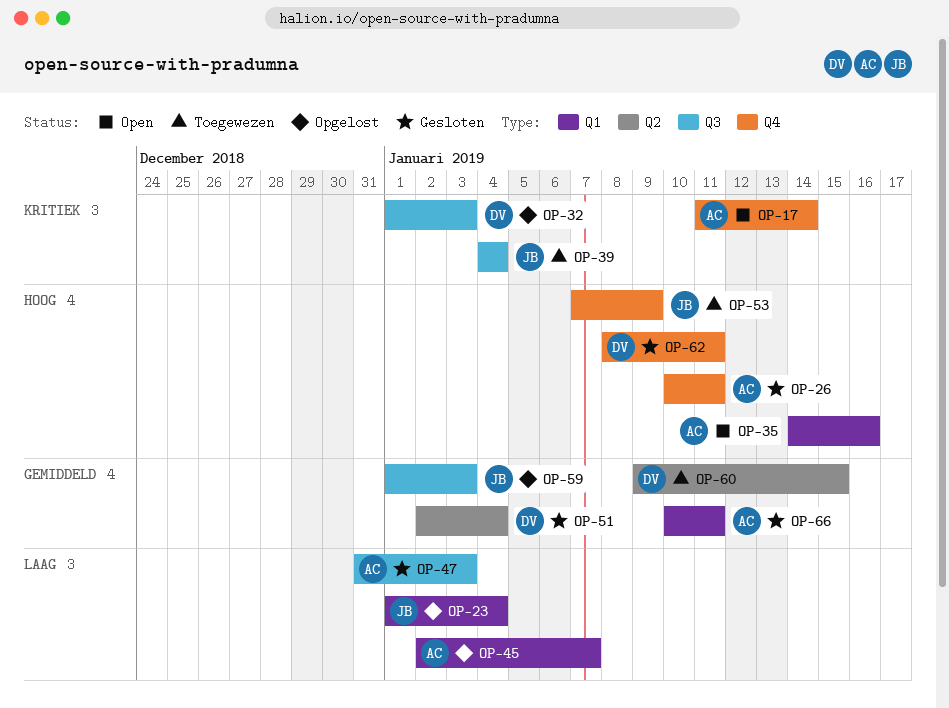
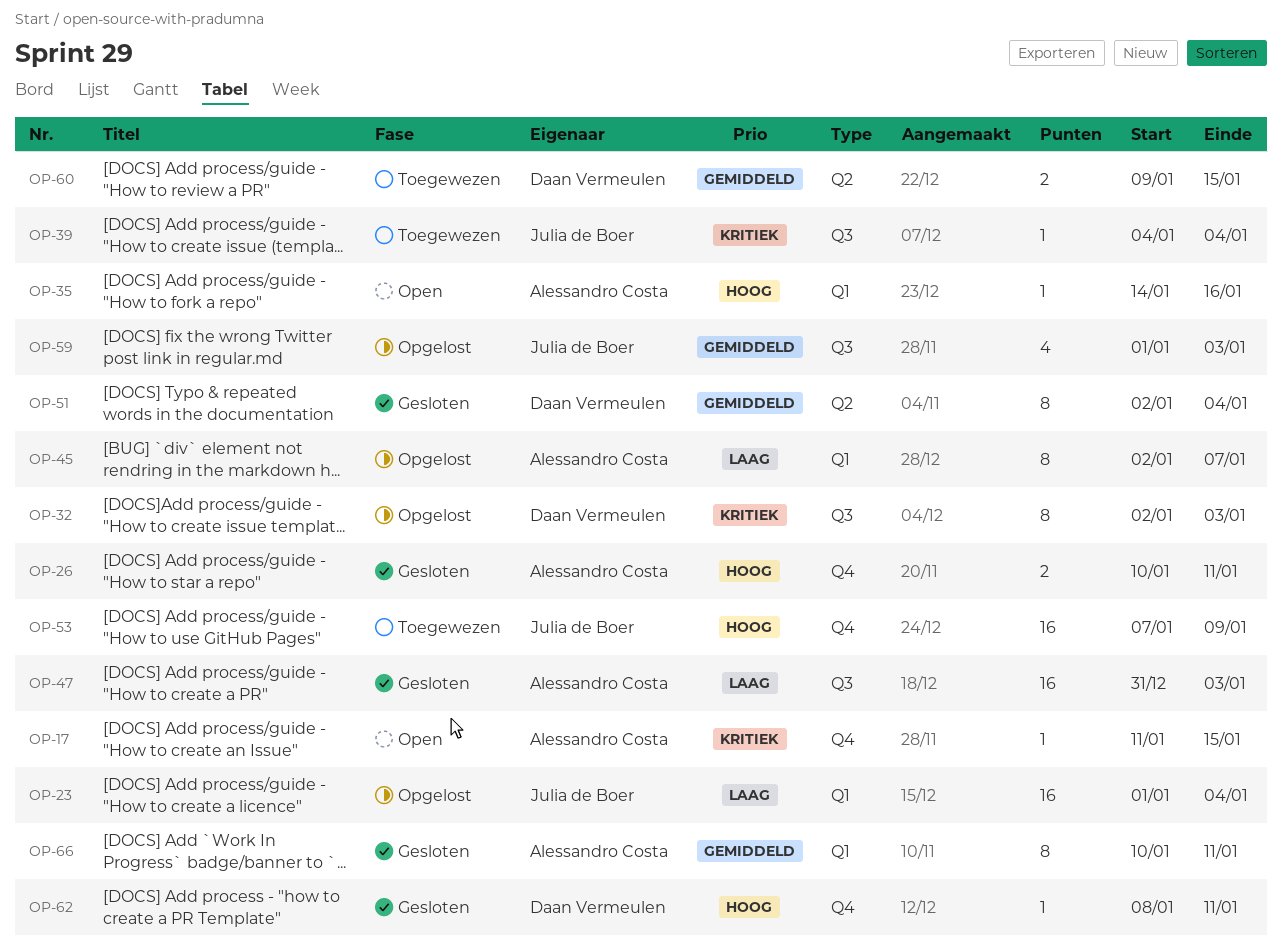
OP-17, due: Jan 14 -> Jan 15
OP-32, start: Jan 1 -> Jan 2

